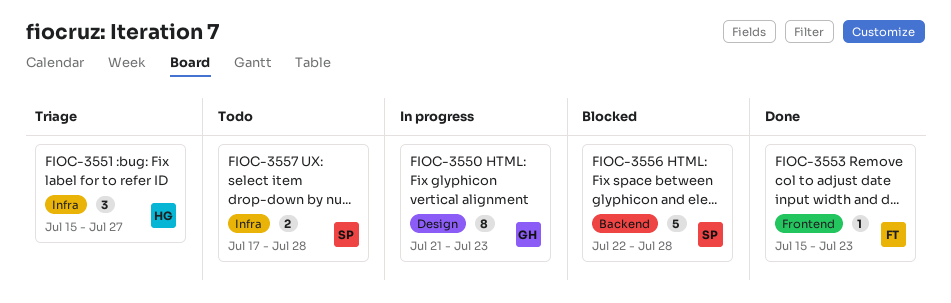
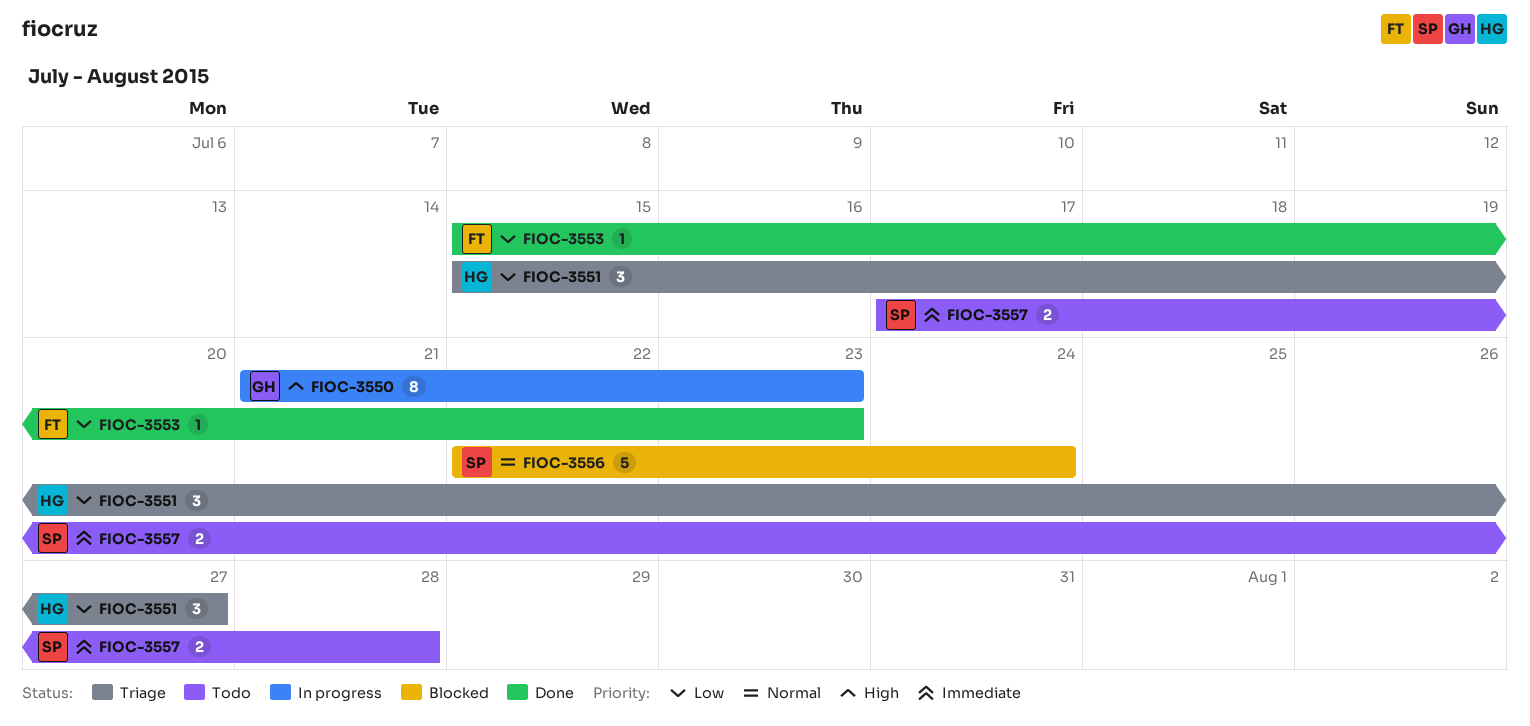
FIOC-3556, due: Jul 28 -> Jul 24

